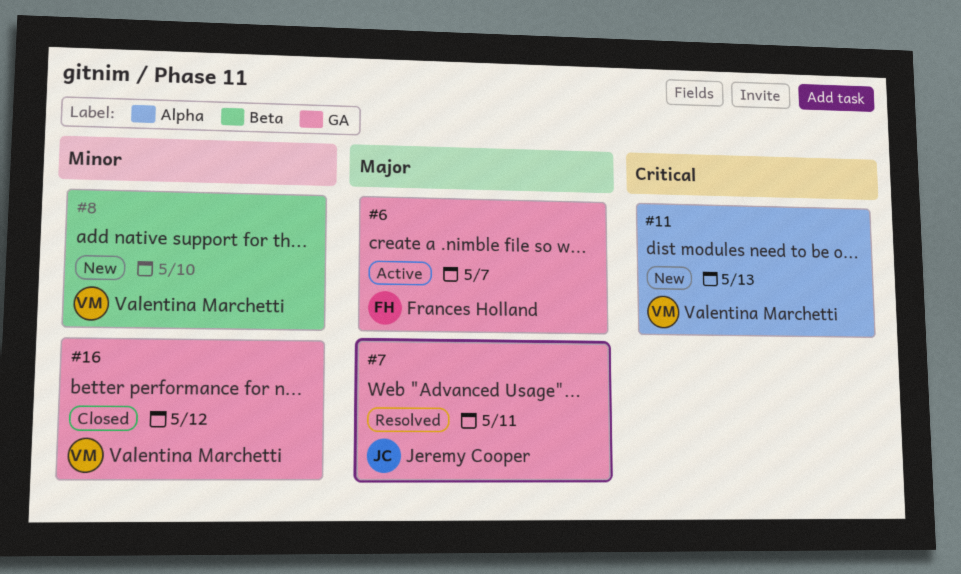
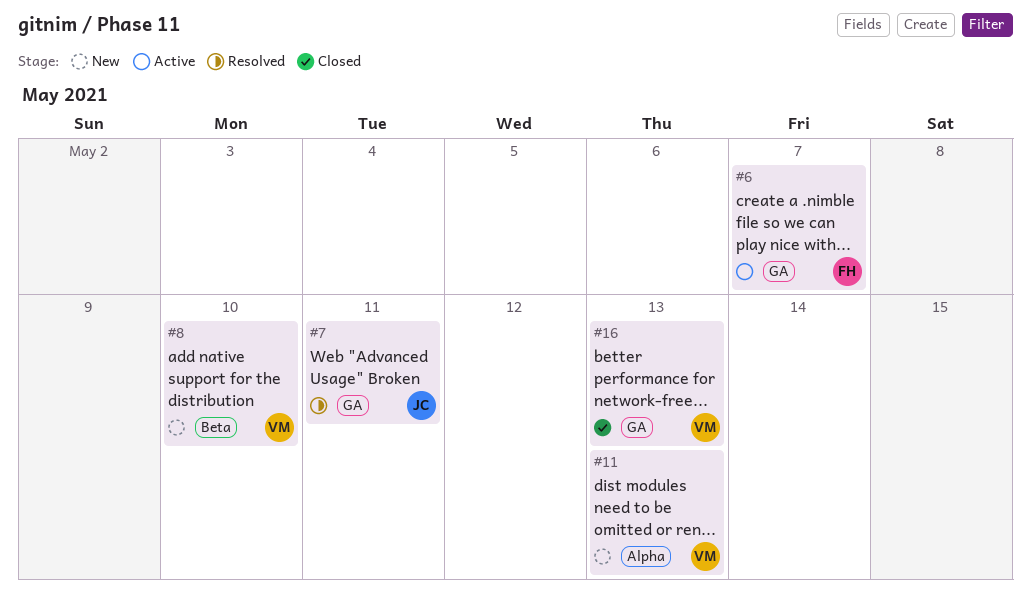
#16, due: May 12 -> May 13

